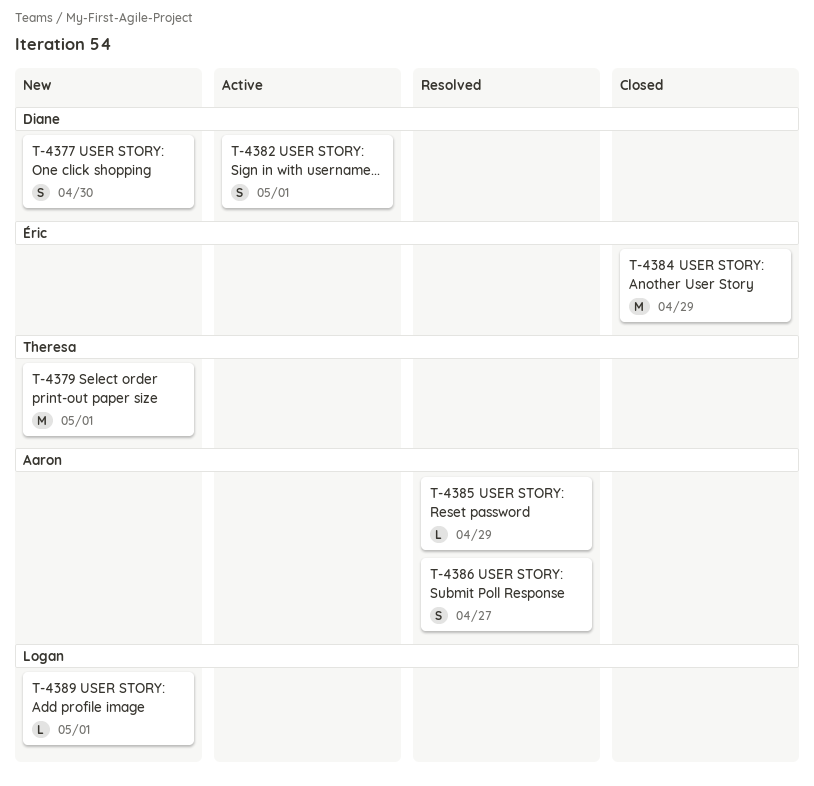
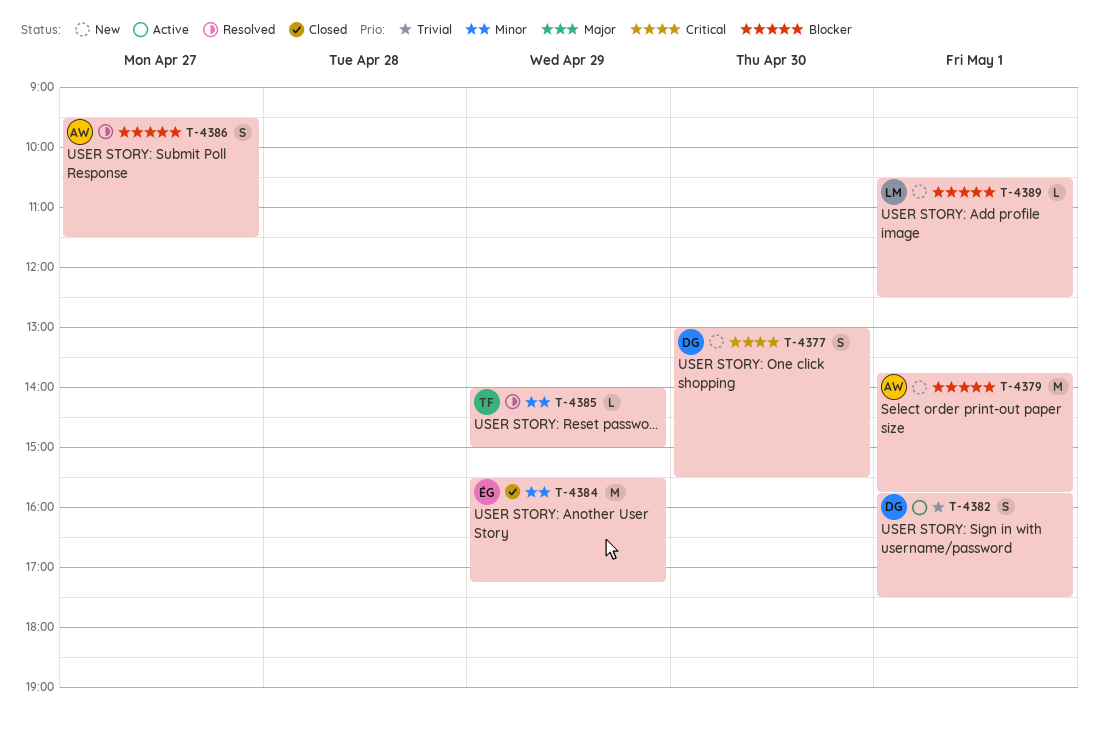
T-4379, owner: Theresa -> Aaron
T-4385, owner: Aaron -> Theresa

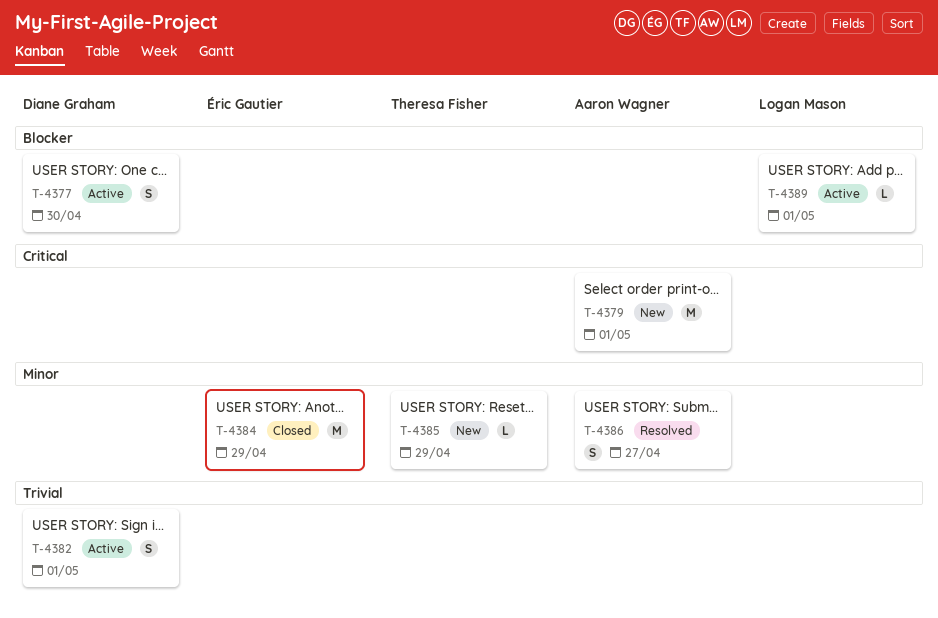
T-4377, status: New -> Active
T-4377, priority: Critical -> Blocker
T-4379, priority: Blocker -> Critical
T-4385, status: Resolved -> New
T-4386, priority: Blocker -> Minor
T-4389, status: New -> Active

